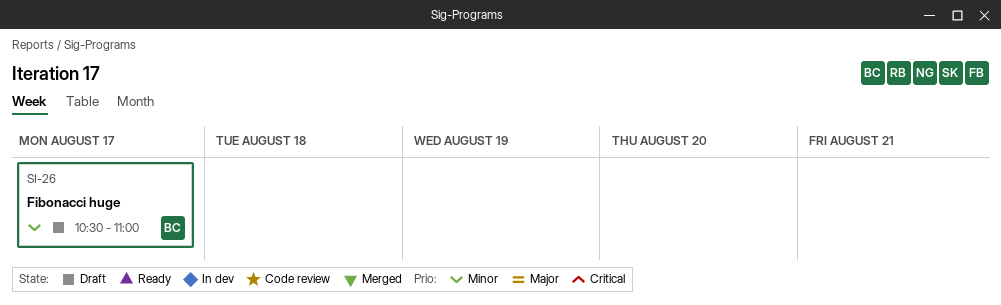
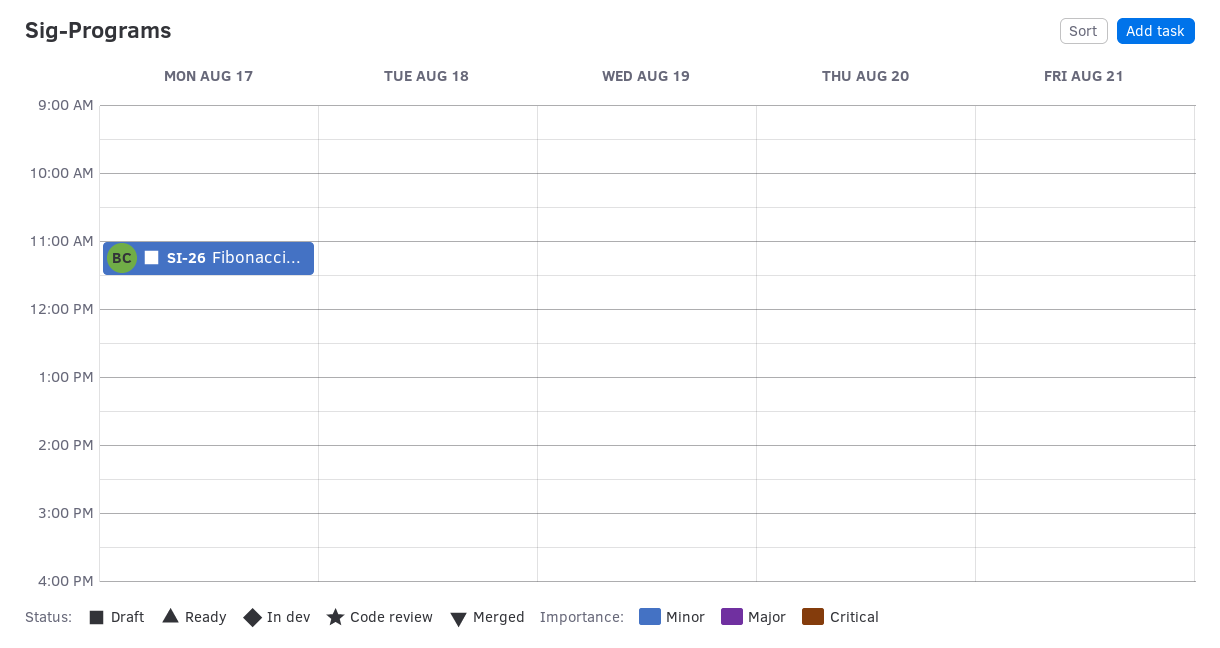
SI-26, begins: 10:30 -> 11:00
SI-26, ends: 11:00 -> 11:30

